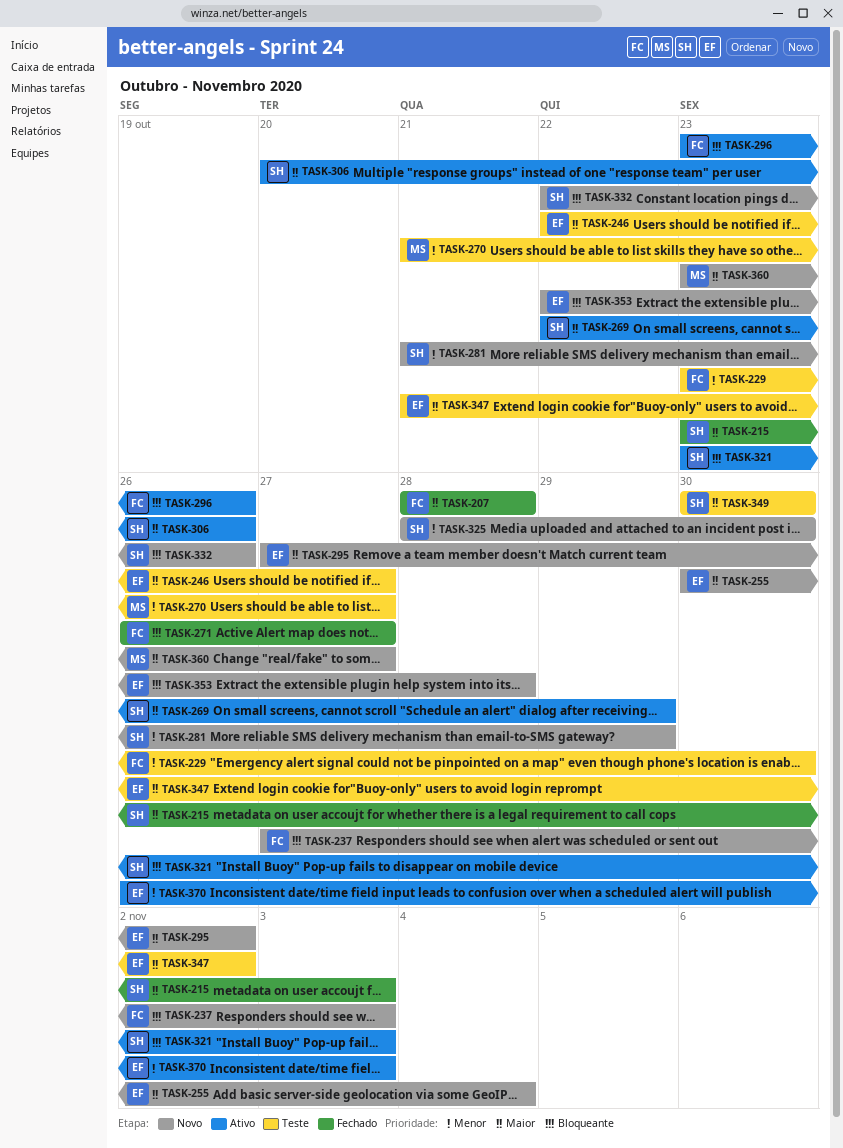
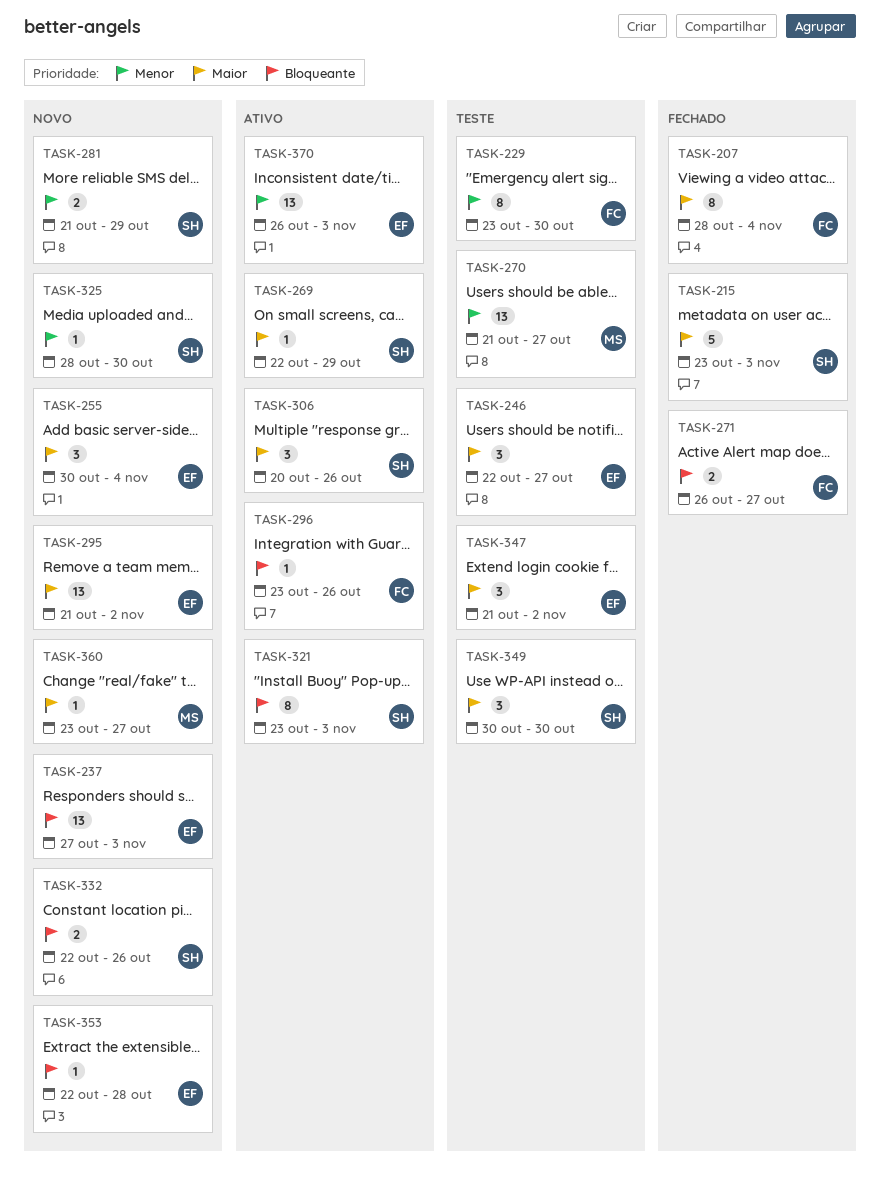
TASK-207, due: Oct 28 -> Nov 4
TASK-237, owner: FC -> EF
TASK-295, start: Oct 27 -> Oct 21

